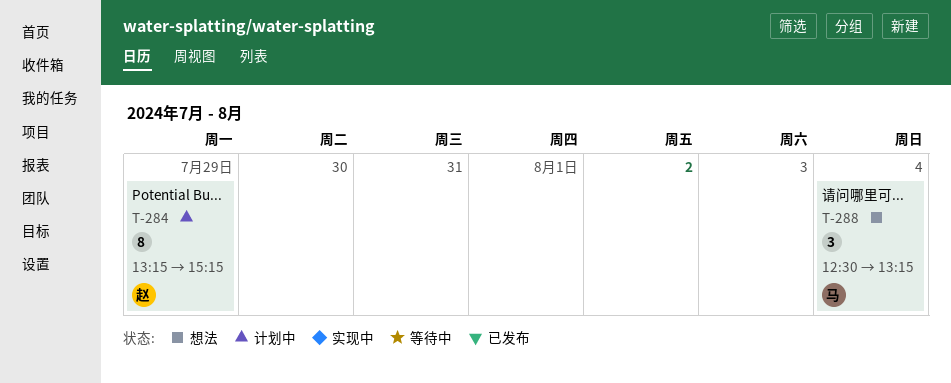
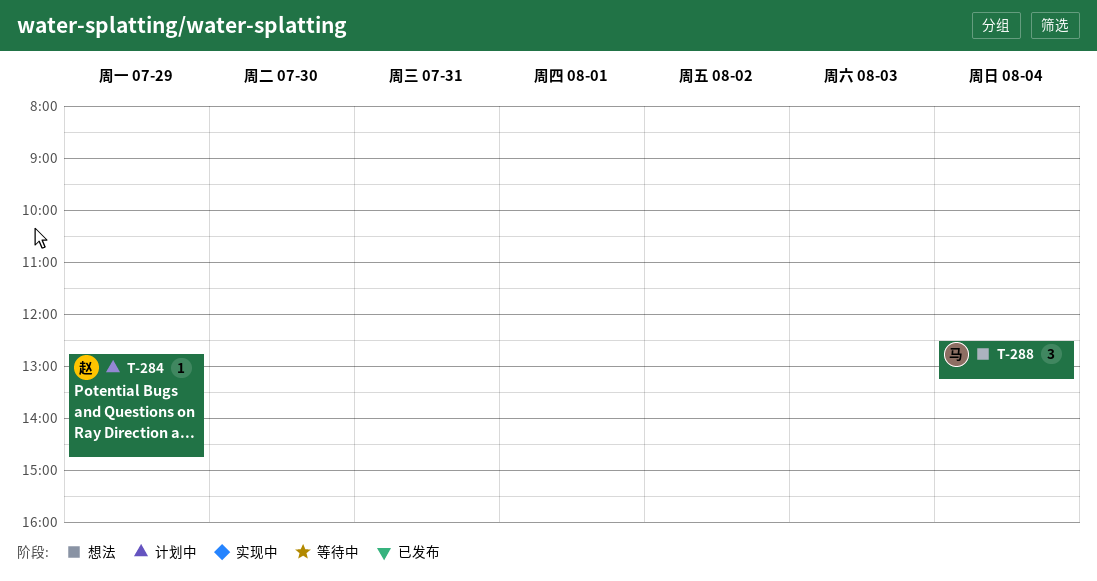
T-284, estimate: 8 -> 1
T-284, begins: 13:15 -> 12:45
T-284, ends: 15:15 -> 14:45

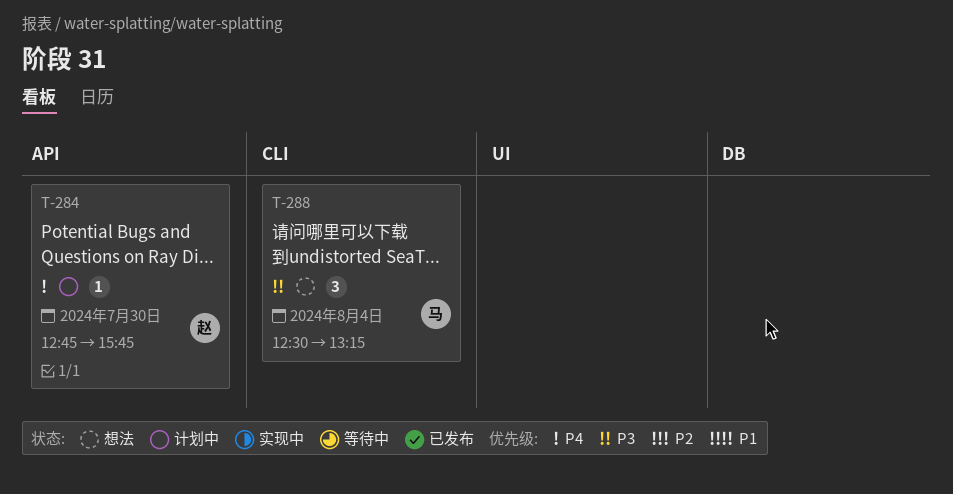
T-284, day: Jul 29 -> Jul 30
T-284, ends: 14:45 -> 15:45

